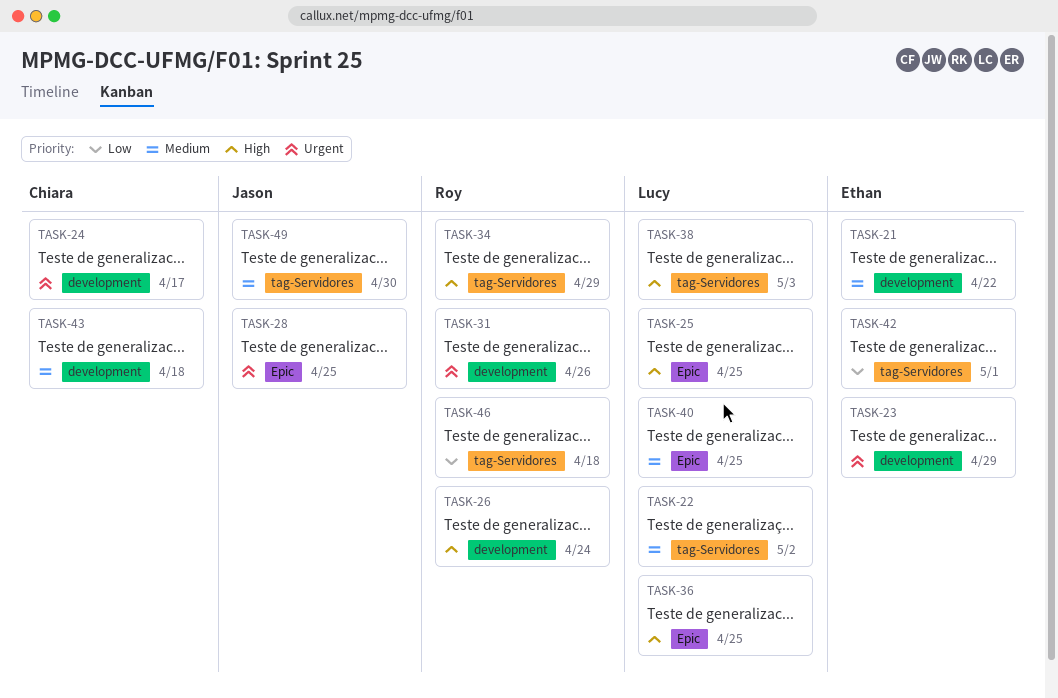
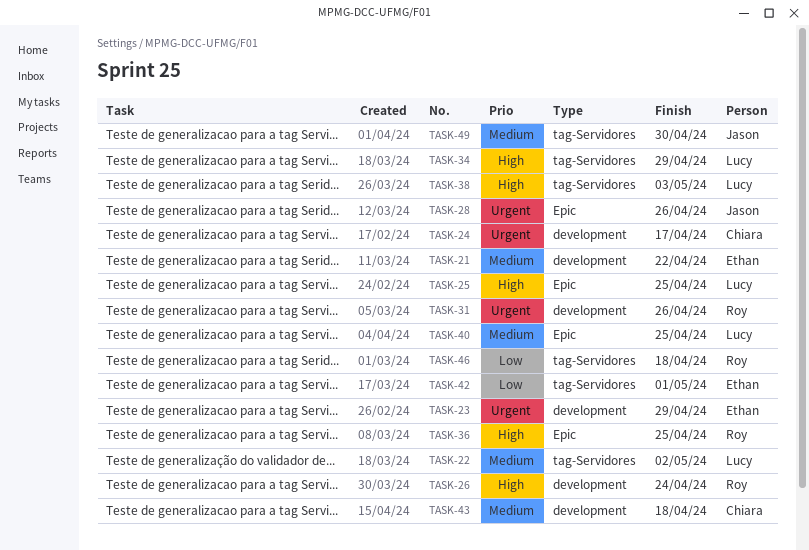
TASK-28, due: Apr 25 -> Apr 26
TASK-34, owner: Roy -> Lucy
TASK-36, owner: Lucy -> Roy

